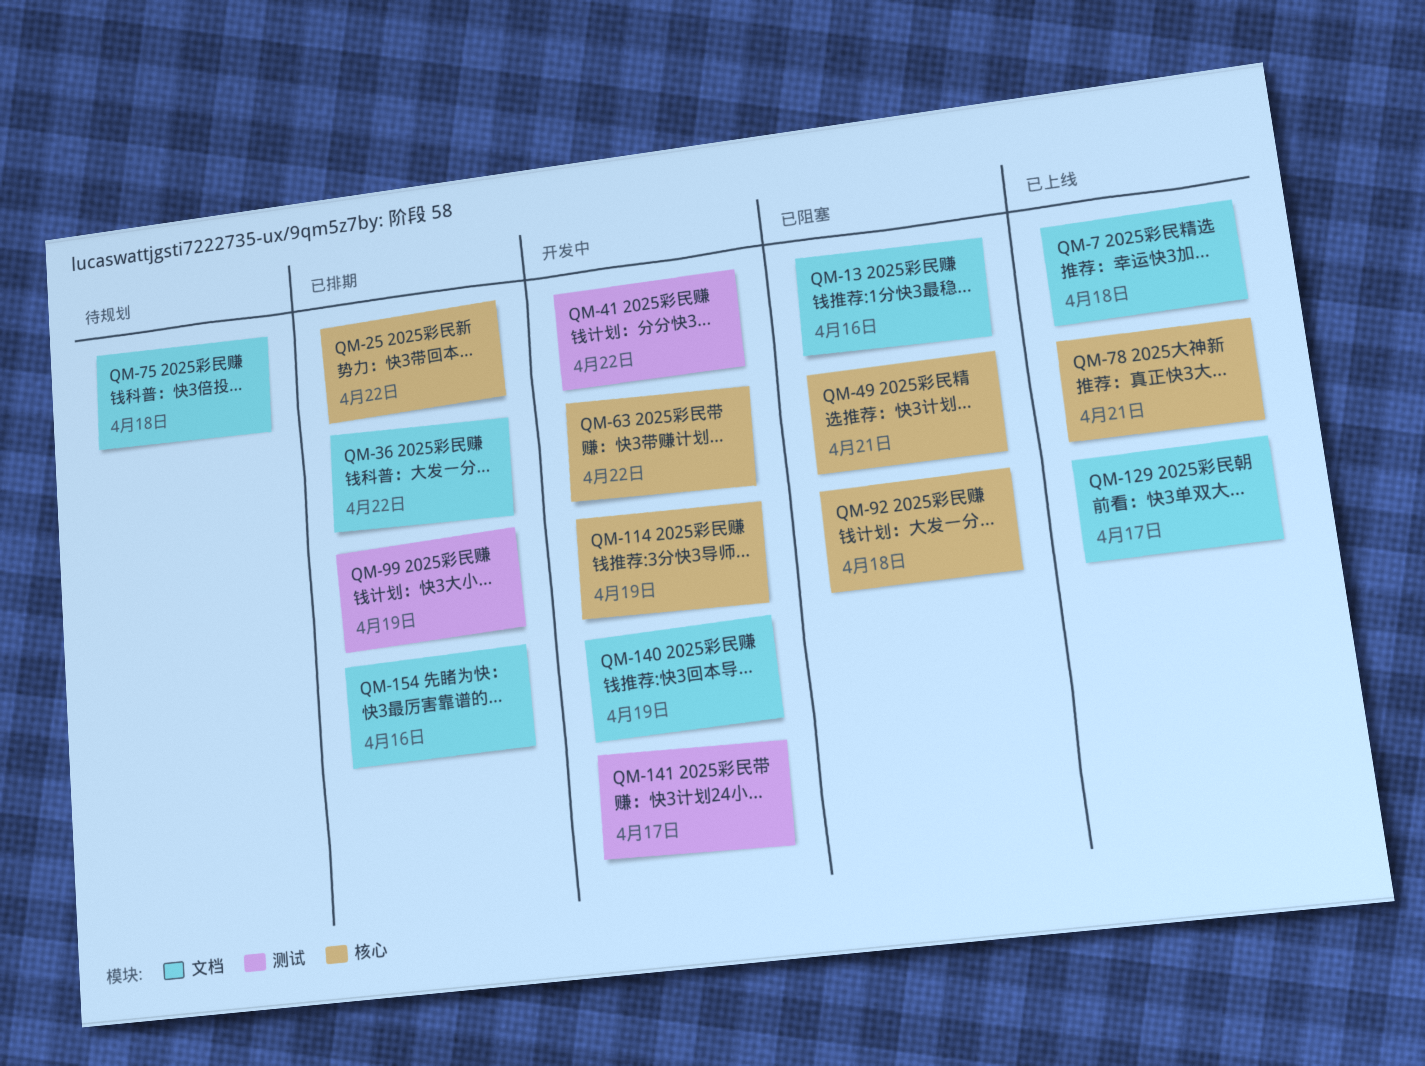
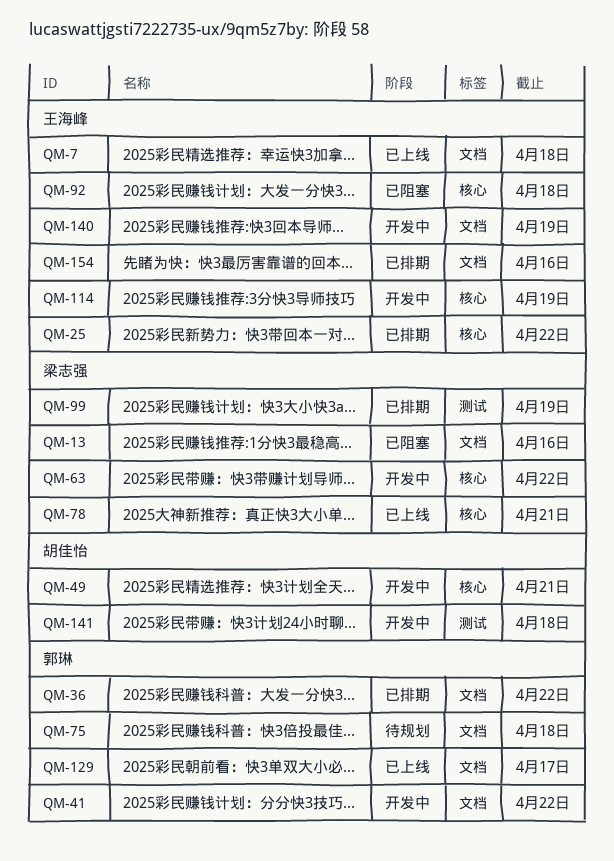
QM-41, label: 测试 -> 文档
QM-49, status: 已阻塞 -> 开发中
QM-141, due: Apr 17 -> Apr 18

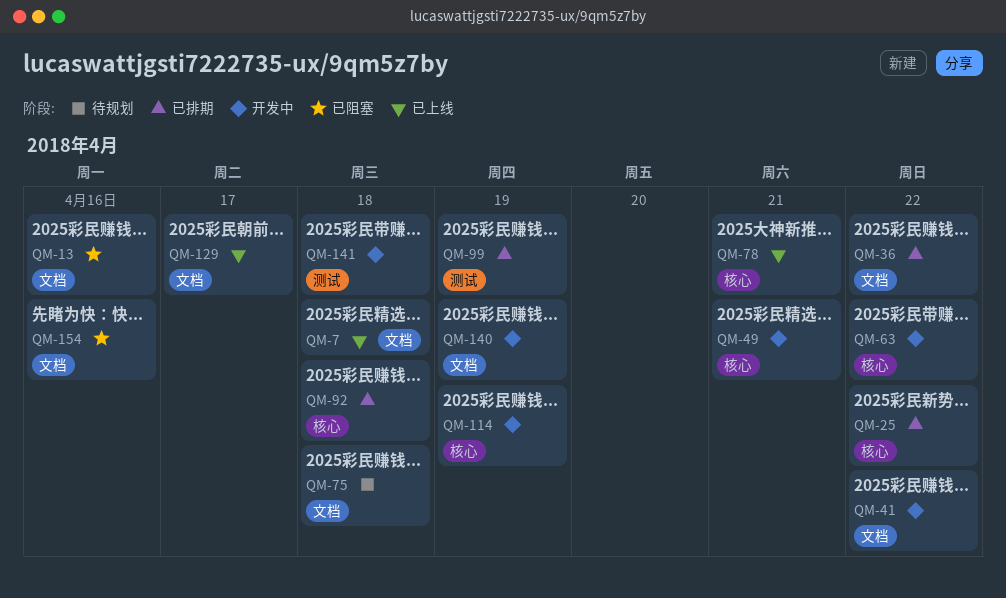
QM-92, status: 已阻塞 -> 已排期
QM-154, status: 已排期 -> 已阻塞

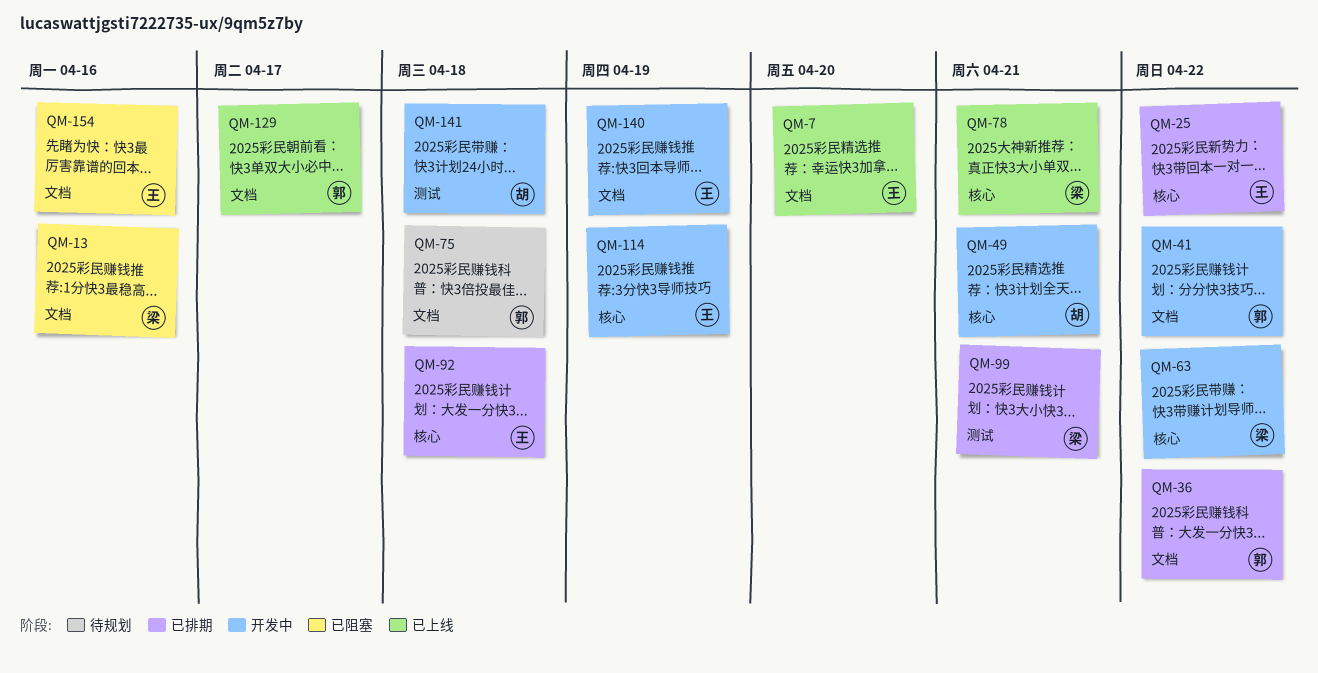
QM-7, due: Apr 18 -> Apr 20
QM-99, due: Apr 19 -> Apr 21

